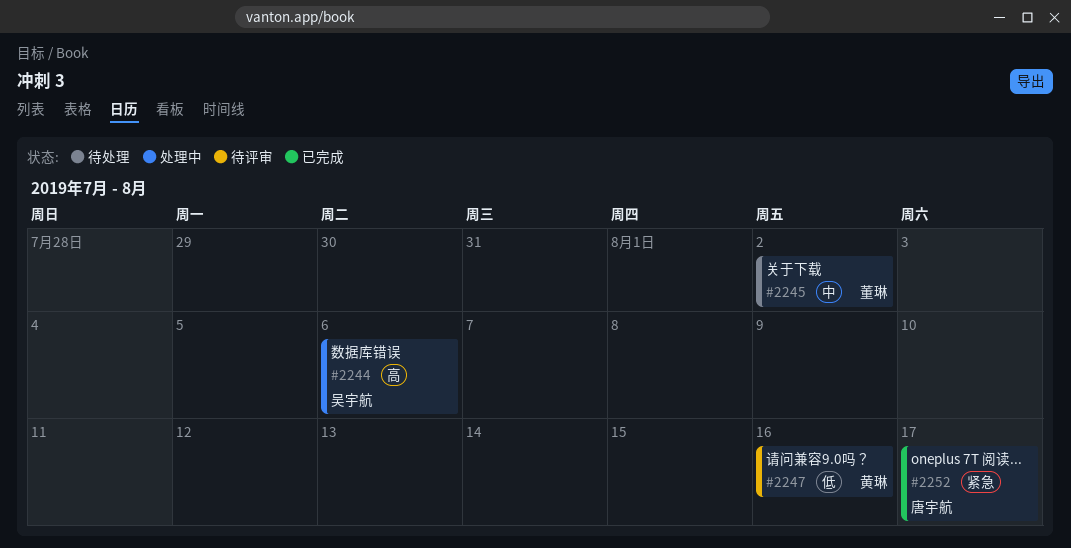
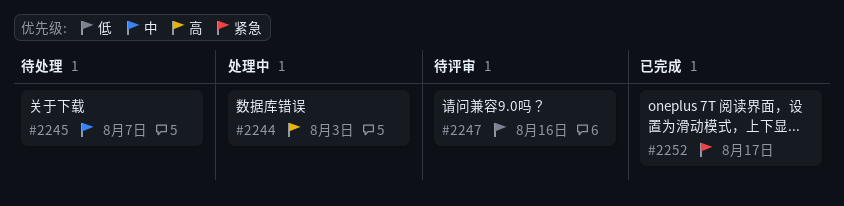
#2244, due: Aug 6 -> Aug 3
#2245, due: Aug 2 -> Aug 7

